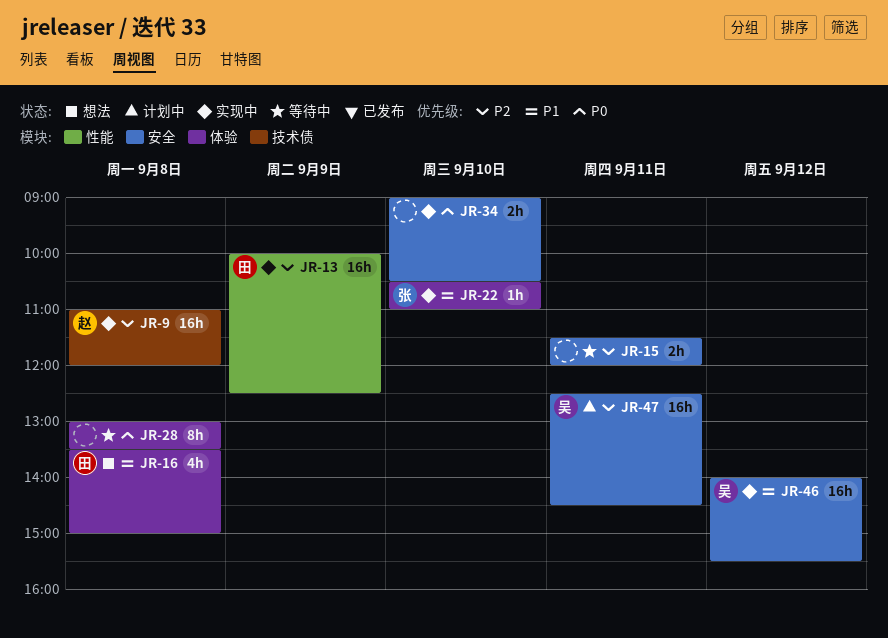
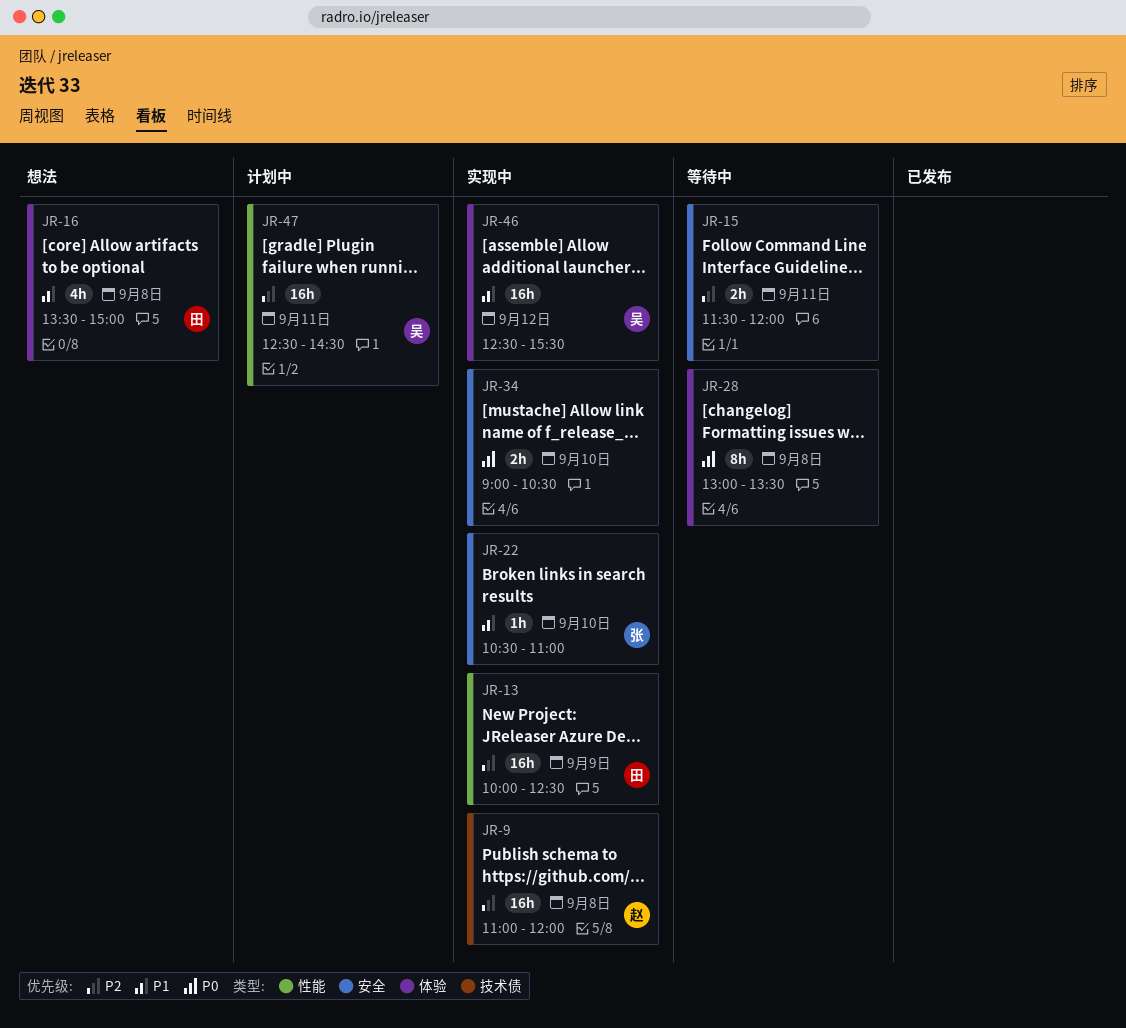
JR-22, label: 体验 -> 安全
JR-46, label: 安全 -> 体验
JR-46, begins: 14:00 -> 12:30
JR-47, label: 安全 -> 性能

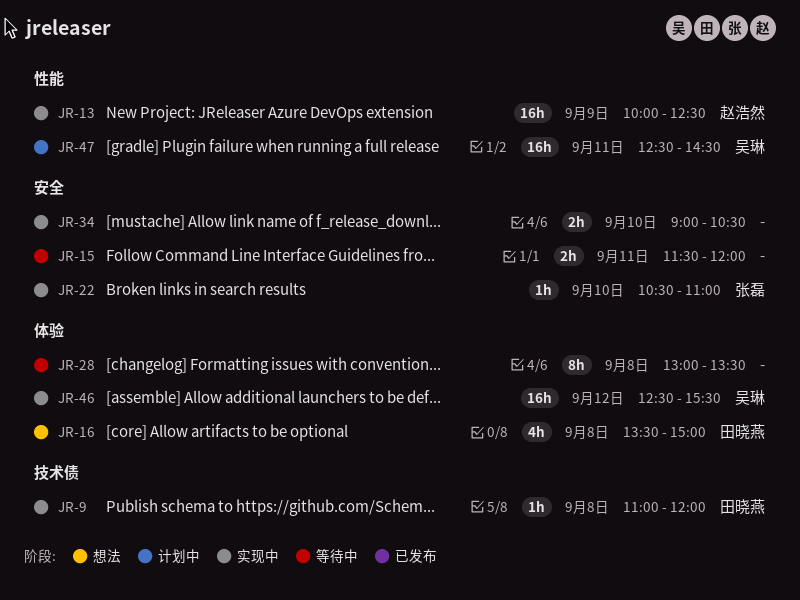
JR-9, owner: 赵浩然 -> 田晓燕
JR-9, estimate: 16h -> 1h
JR-13, owner: 田晓燕 -> 赵浩然

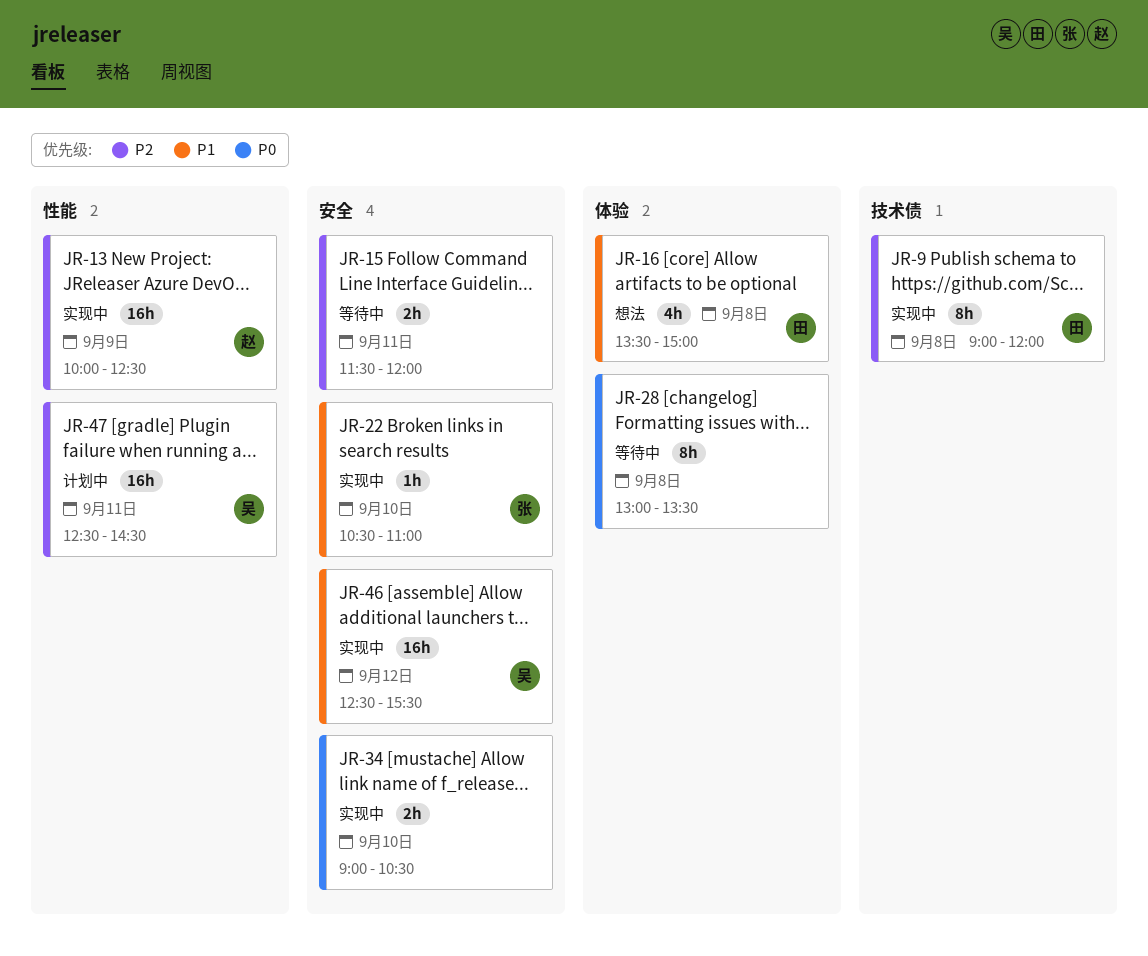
JR-9, estimate: 1h -> 8h
JR-9, begins: 11:00 -> 09:00
JR-46, label: 体验 -> 安全

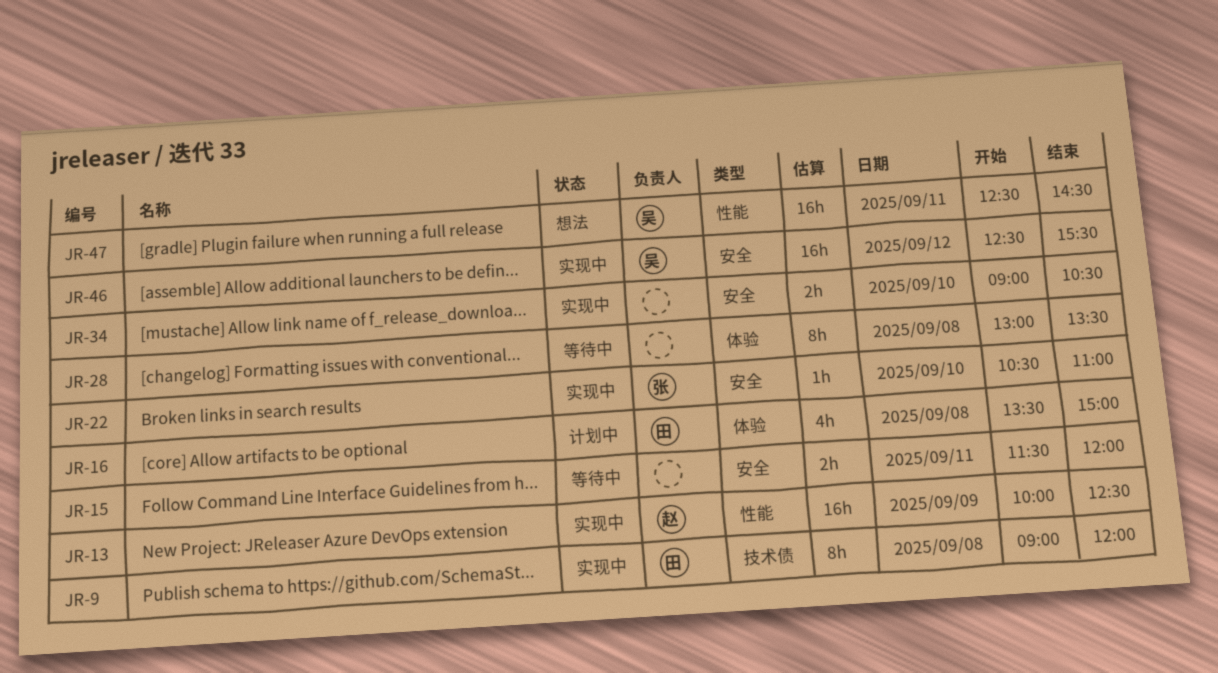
JR-16, status: 想法 -> 计划中
JR-47, status: 计划中 -> 想法

